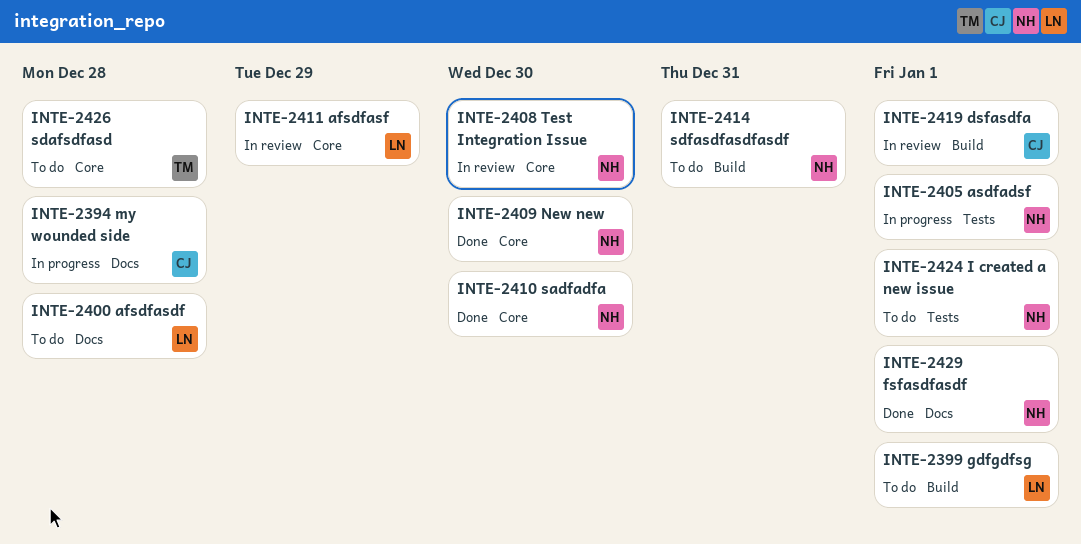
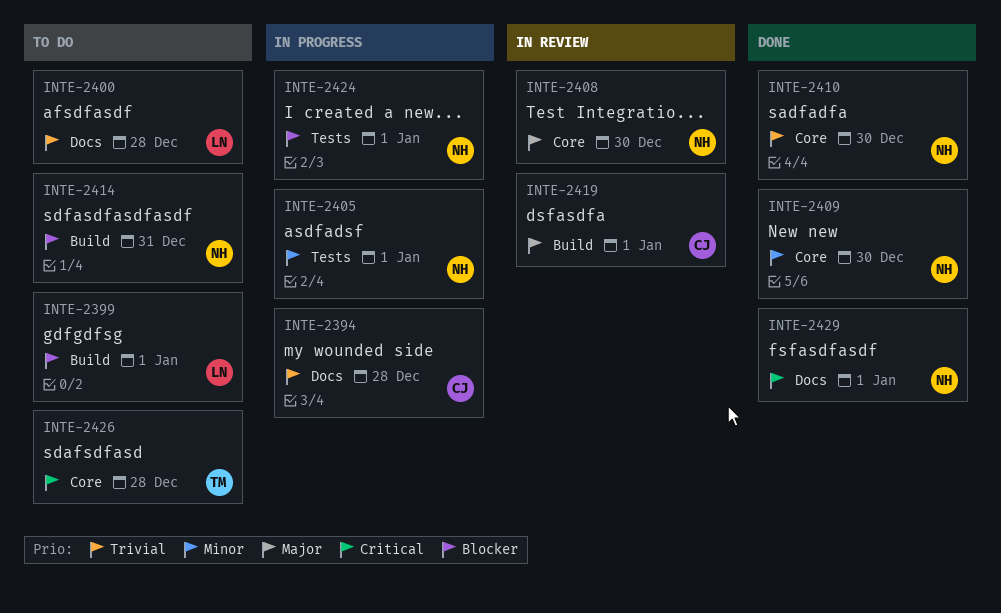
INTE-2411: present -> none
INTE-2424, status: To do -> In progress

